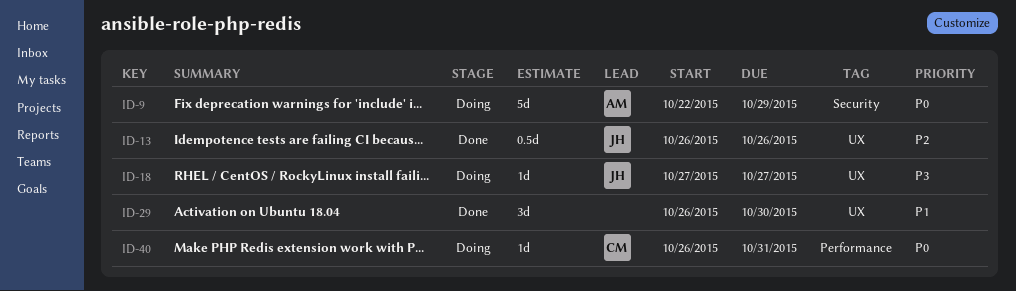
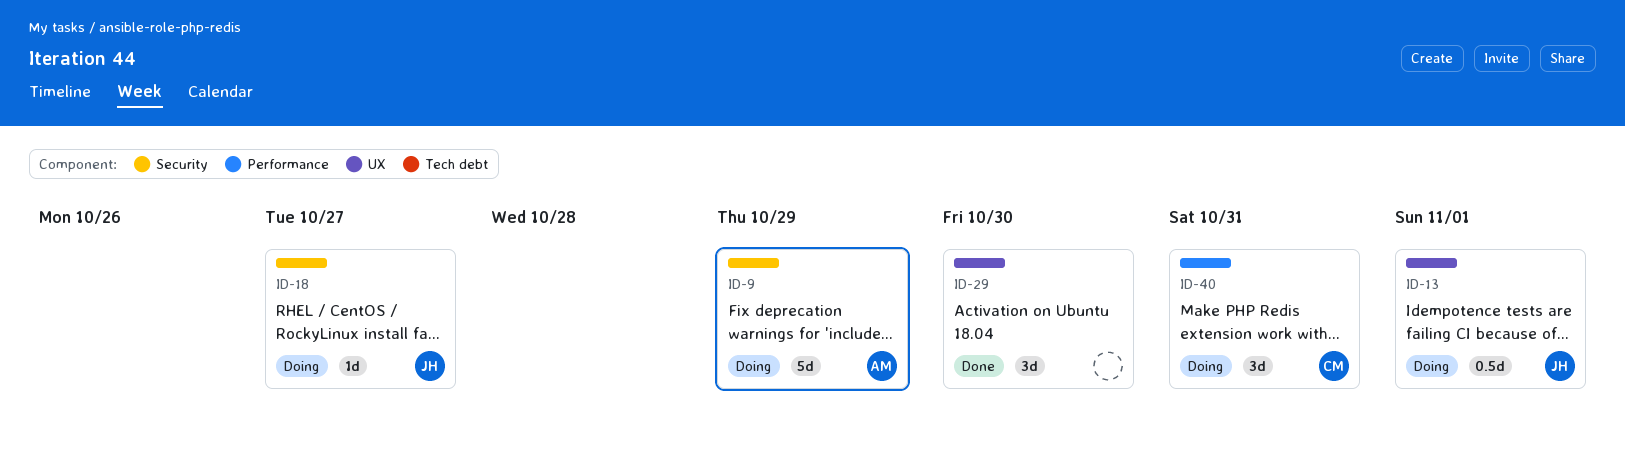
ID-13, status: Done -> Doing
ID-13, due: Oct 26 -> Nov 1
ID-18, label: UX -> Security
ID-40, estimate: 1d -> 3d

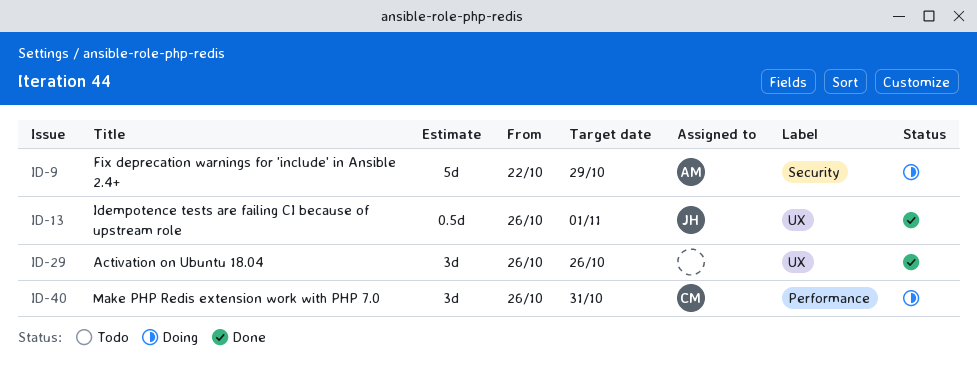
ID-13, status: Doing -> Done
ID-18: present -> none
ID-29, due: Oct 30 -> Oct 26

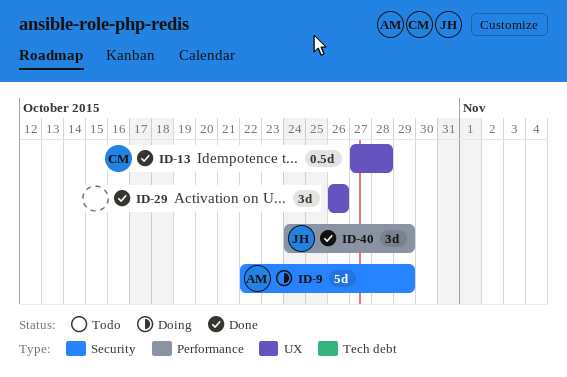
ID-13, owner: JH -> CM
ID-13, start: Oct 26 -> Oct 27
ID-13, due: Nov 1 -> Oct 28
ID-40, status: Doing -> Done
ID-40, owner: CM -> JH
ID-40, start: Oct 26 -> Oct 24
ID-40, due: Oct 31 -> Oct 29

